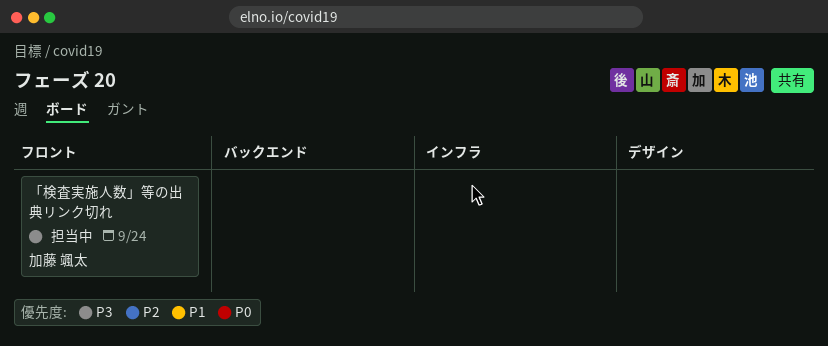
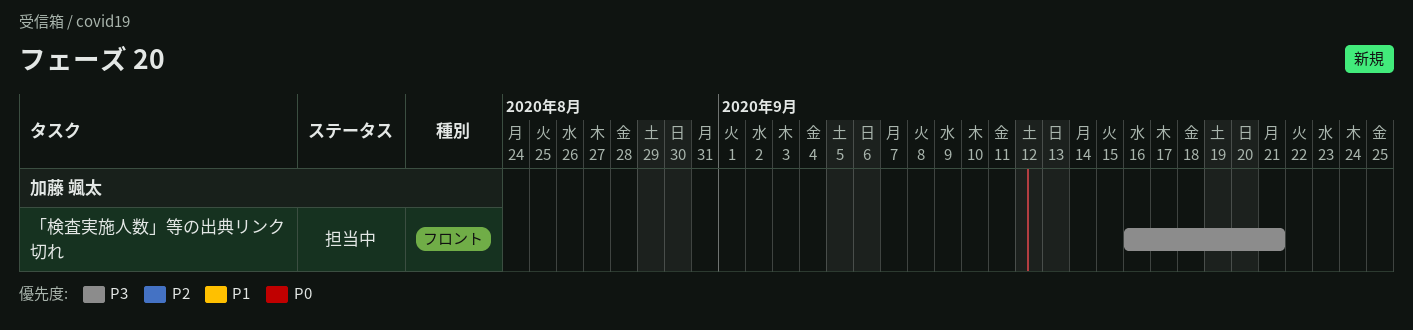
「検査実施人数」等の出典リンク切れ, due: Sep 24 -> Sep 21

